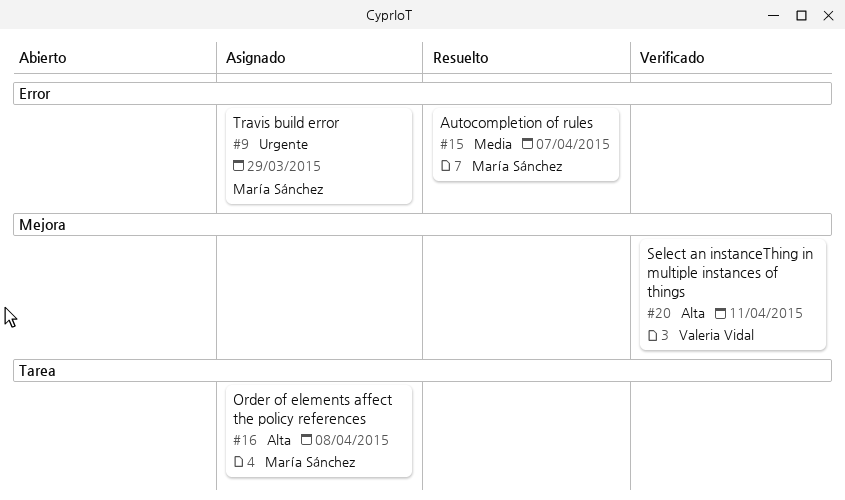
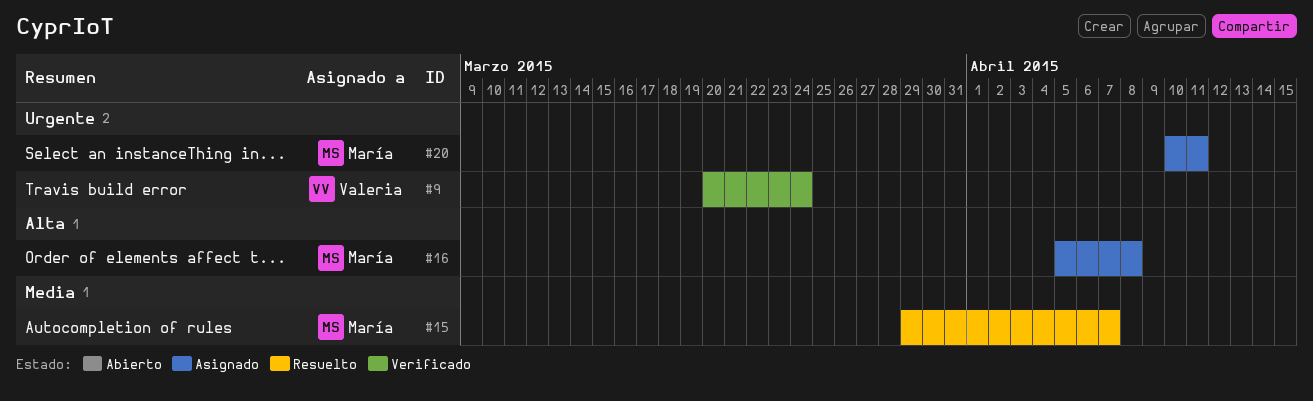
#9, status: Asignado -> Verificado
#9, owner: María Sánchez -> Valeria Vidal
#9, due: Mar 29 -> Mar 24
#20, status: Verificado -> Asignado
#20, owner: Valeria Vidal -> María Sánchez
#20, priority: Alta -> Urgente

